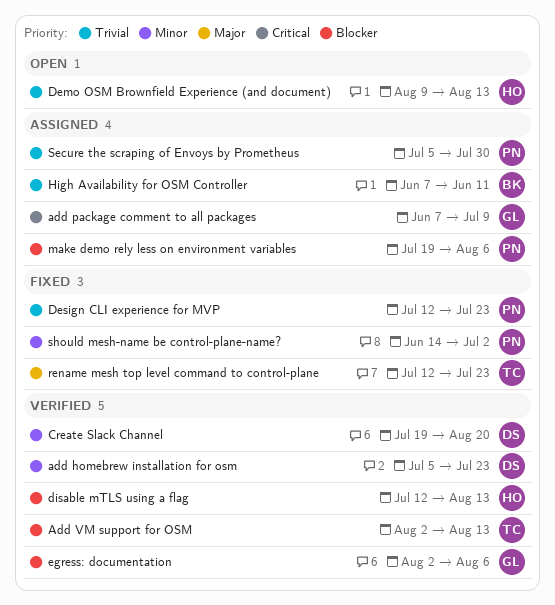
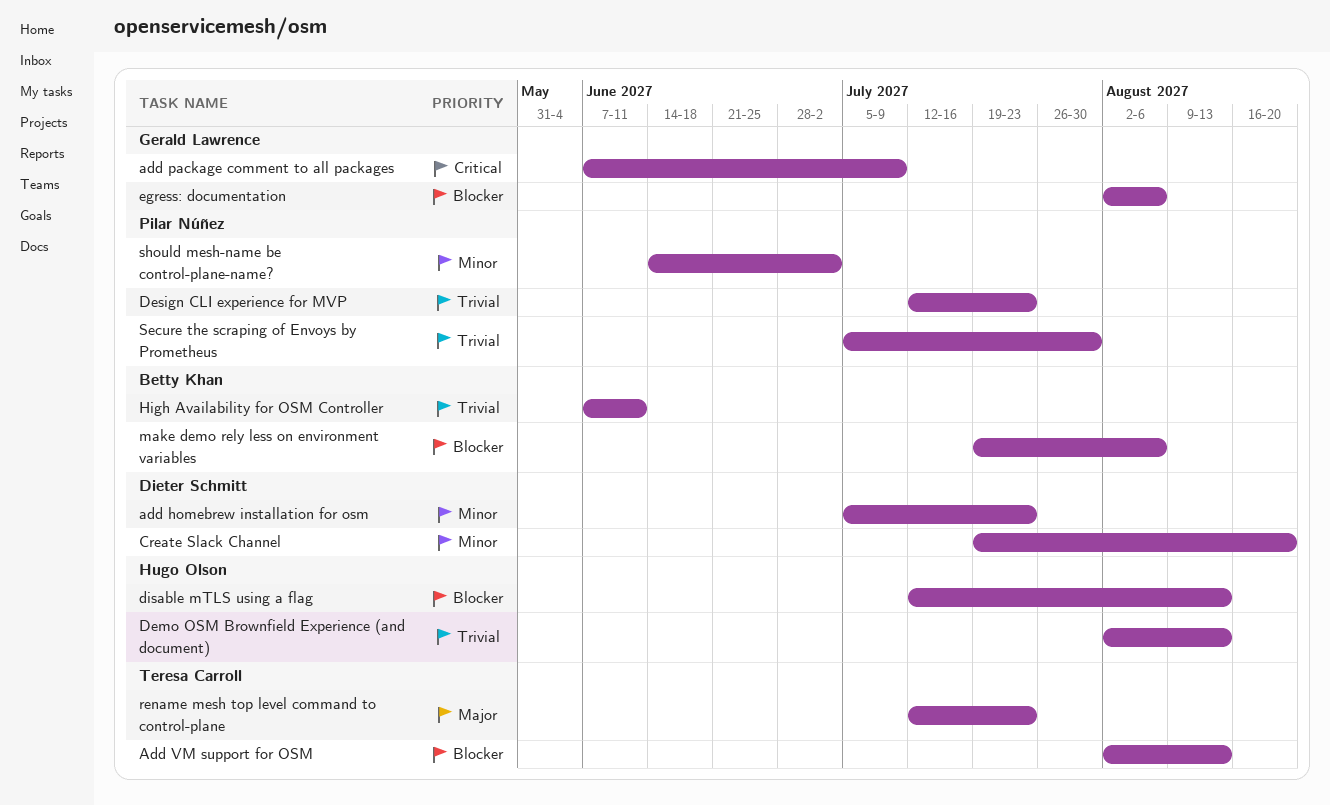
Demo OSM Brownfield Experience (and document), start: Aug 9 -> Aug 2
make demo rely less on environment variables, owner: Pilar Núñez -> Betty Khan

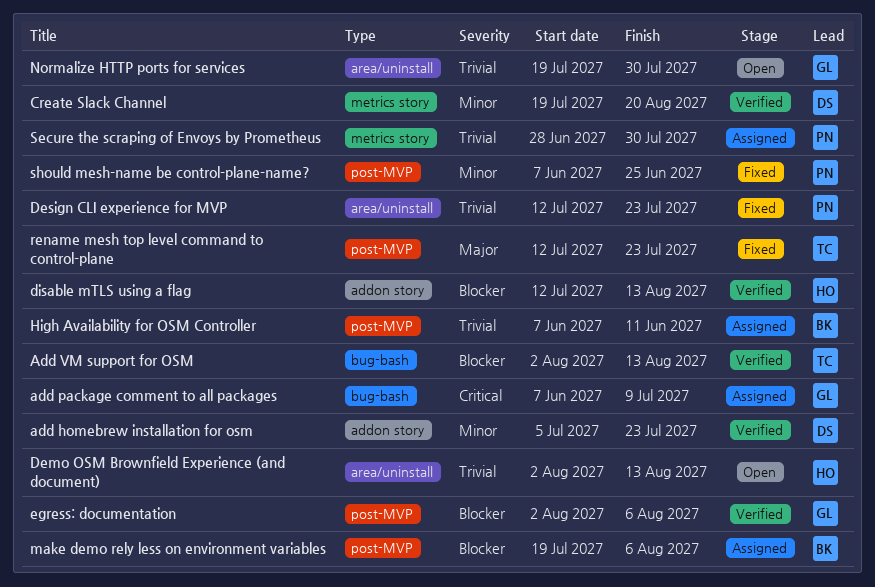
Normalize HTTP ports for services: none -> present
Secure the scraping of Envoys by Prometheus, start: Jul 5 -> Jun 28
should mesh-name be control-plane-name?, start: Jun 14 -> Jun 7
should mesh-name be control-plane-name?, due: Jul 2 -> Jun 25

